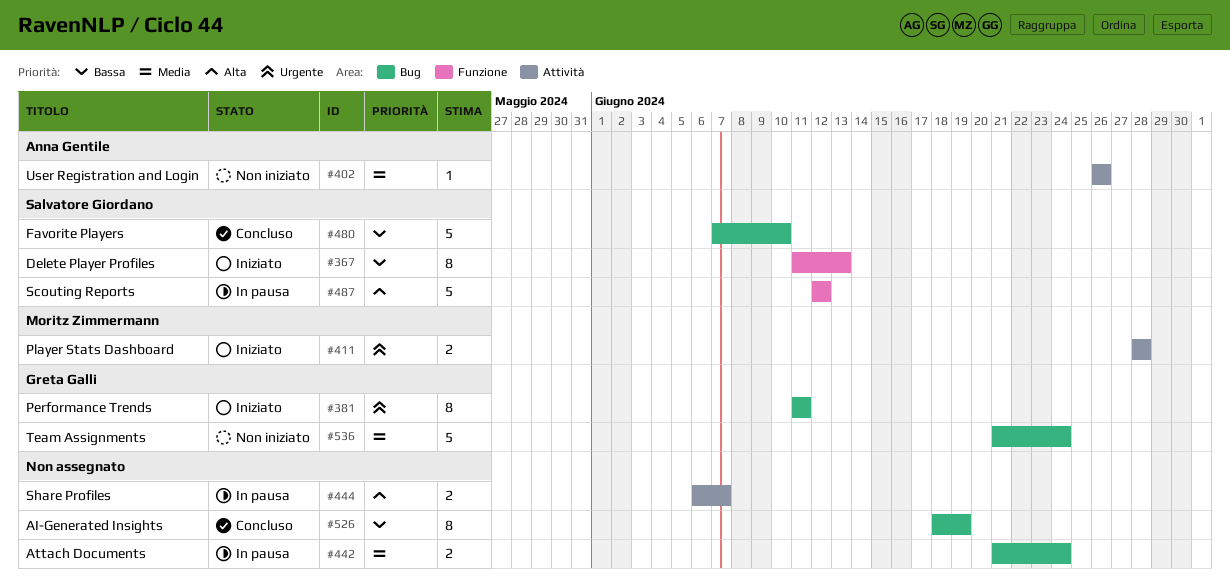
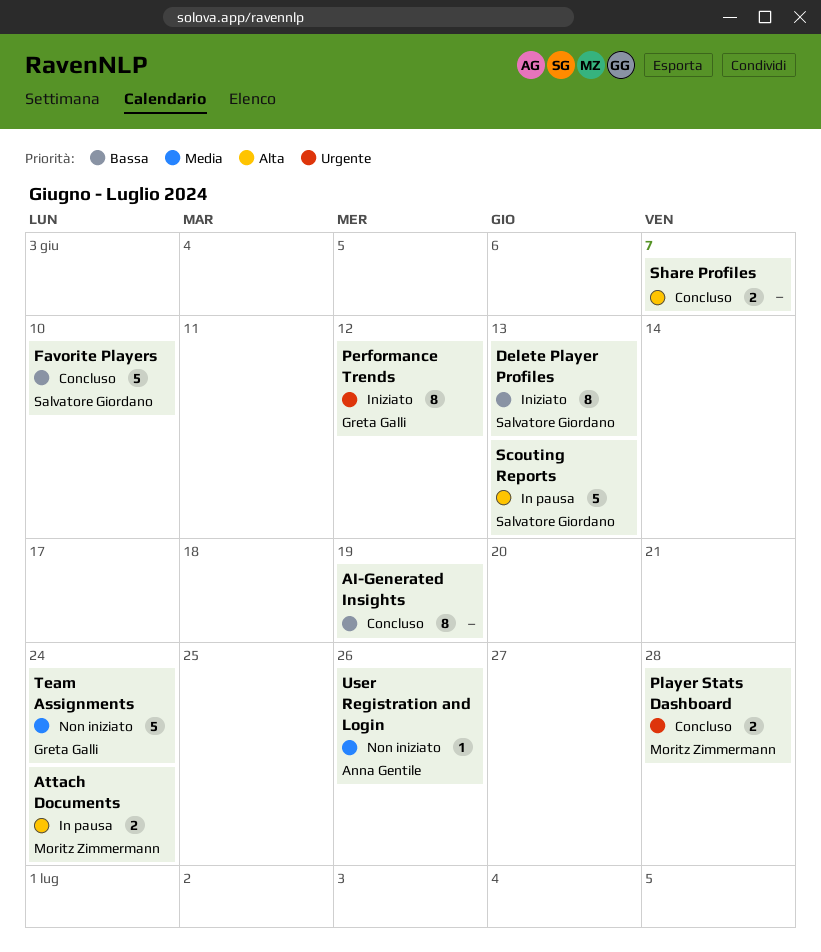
Attach Documents, owner: none -> Moritz Zimmermann
Attach Documents, priority: Media -> Alta
Performance Trends, due: Jun 11 -> Jun 12
Player Stats Dashboard, status: Iniziato -> Concluso
Scouting Reports, due: Jun 12 -> Jun 13
Share Profiles, status: In pausa -> Concluso

